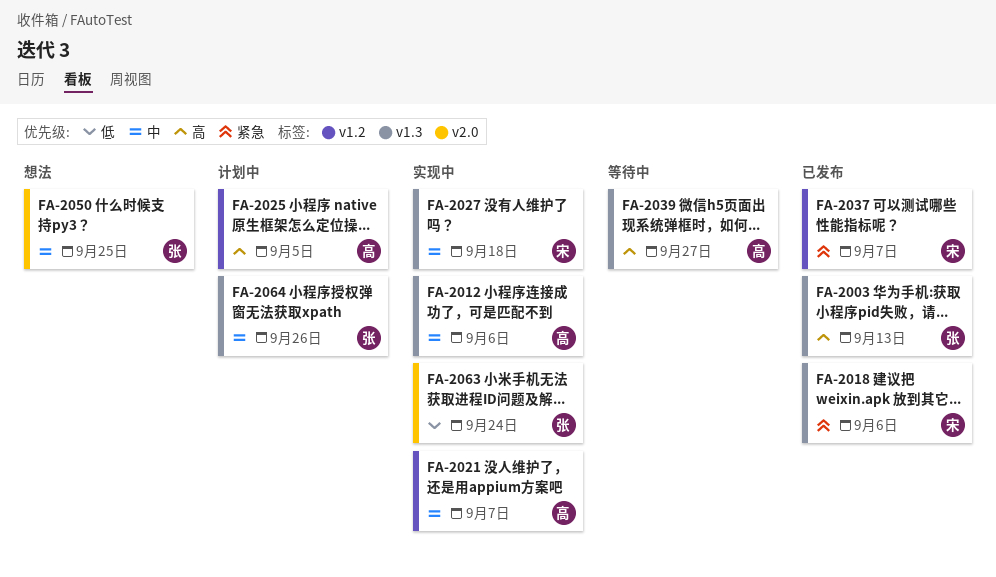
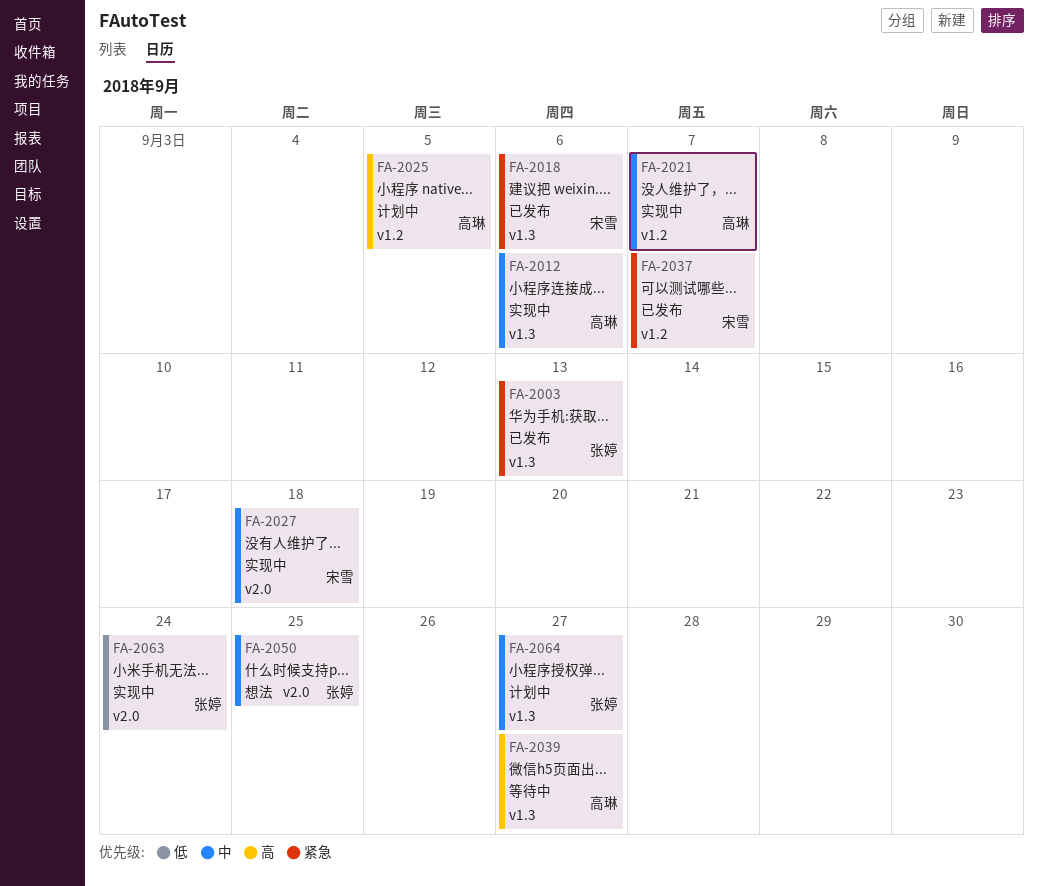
FA-2003, priority: 高 -> 紧急
FA-2027, label: v1.3 -> v2.0
FA-2064, due: Sep 26 -> Sep 27

